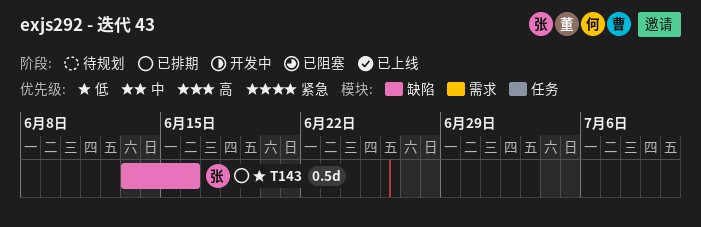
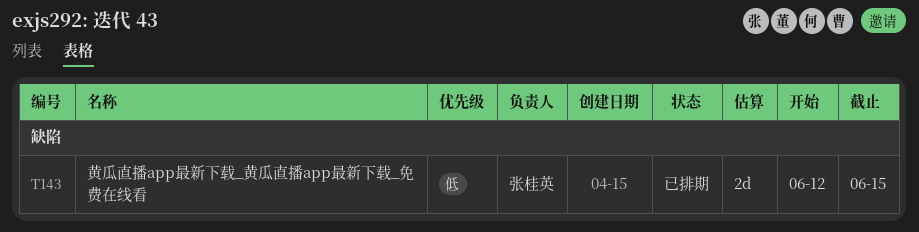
T143, estimate: 0.5d -> 2d
T143, start: Jun 13 -> Jun 12
T143, due: Jun 16 -> Jun 15

